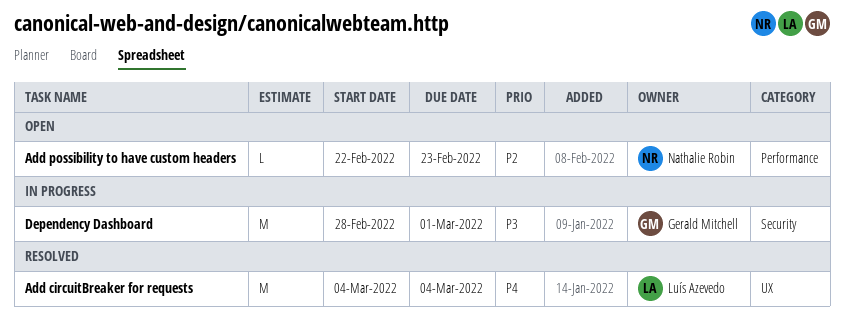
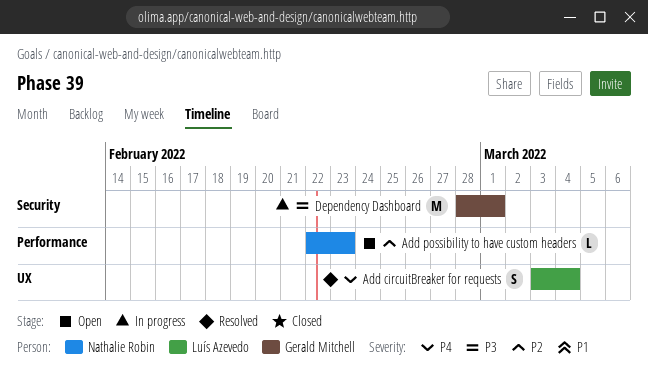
Add circuitBreaker for requests, estimate: M -> S
Add circuitBreaker for requests, start: Mar 4 -> Mar 3

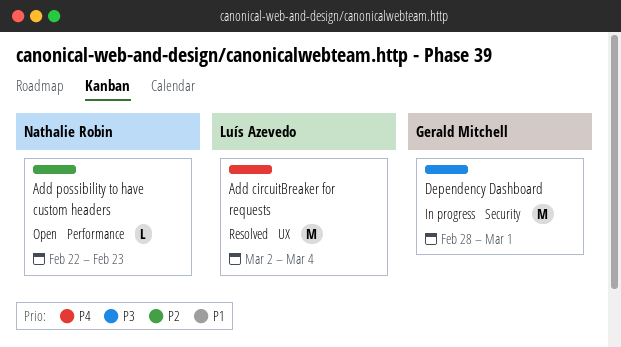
Add circuitBreaker for requests, estimate: S -> M
Add circuitBreaker for requests, start: Mar 3 -> Mar 2

